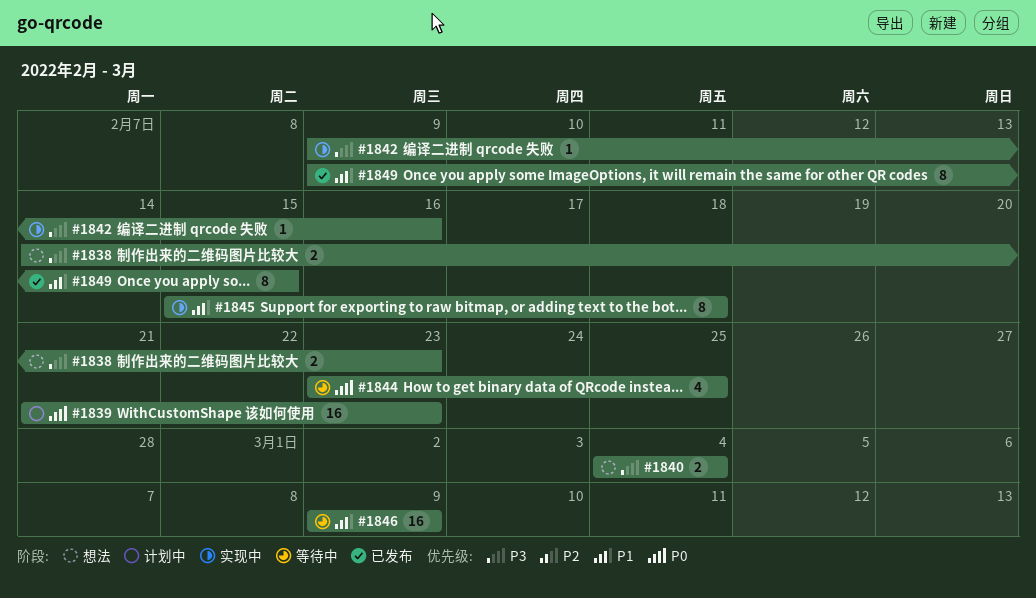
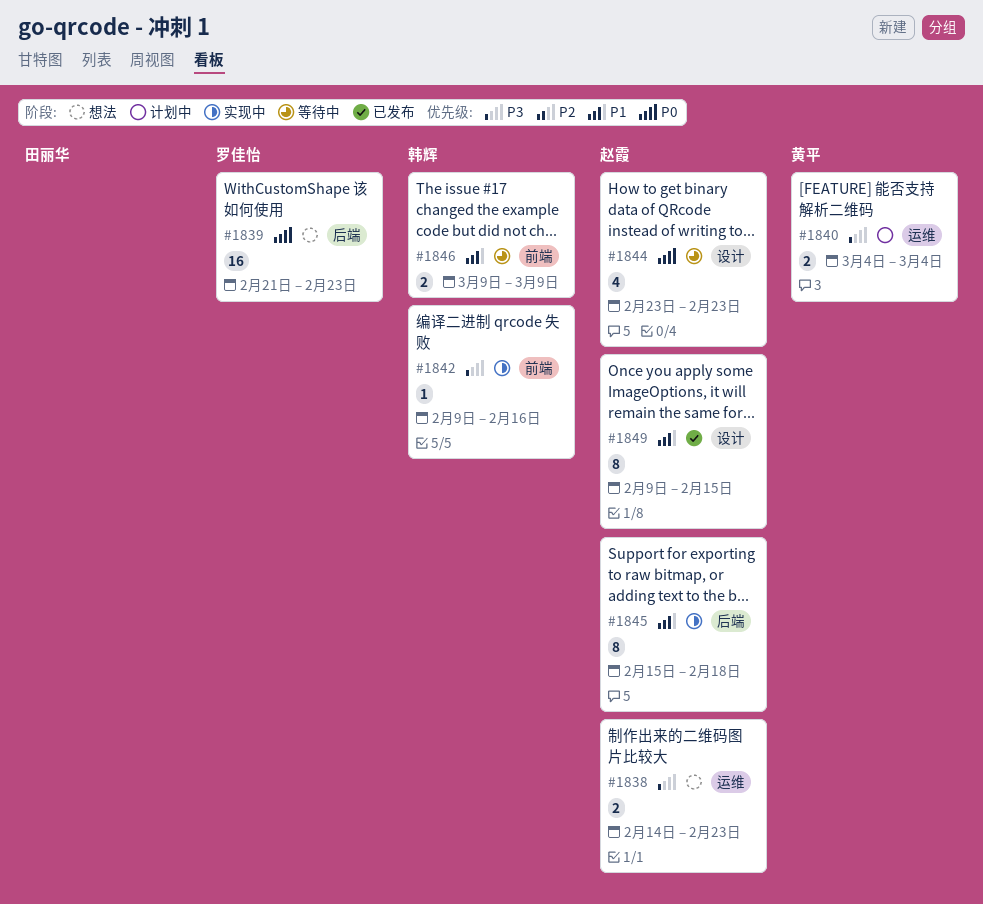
#1839, status: 计划中 -> 想法
#1840, status: 想法 -> 计划中
#1844, due: Feb 25 -> Feb 23
#1846, estimate: 16 -> 2

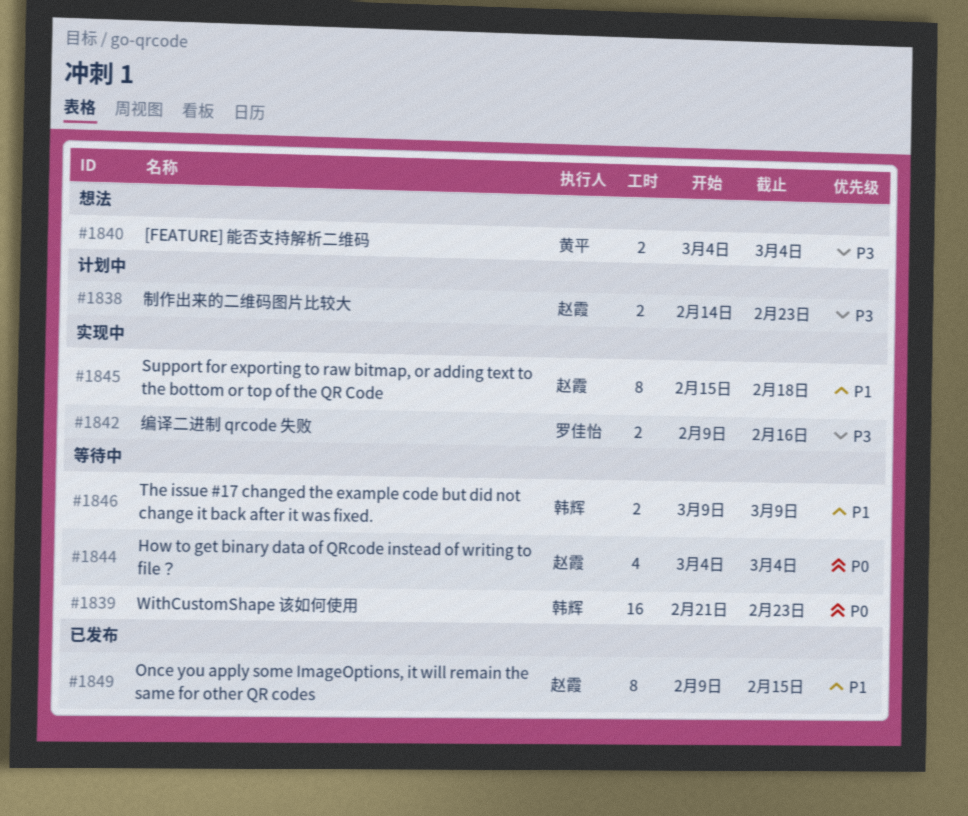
#1838, status: 想法 -> 计划中
#1839, status: 想法 -> 等待中
#1839, owner: 罗佳怡 -> 韩辉
#1840, status: 计划中 -> 想法
#1842, owner: 韩辉 -> 罗佳怡
#1842, estimate: 1 -> 2
#1844, start: Feb 23 -> Mar 4
#1844, due: Feb 23 -> Mar 4

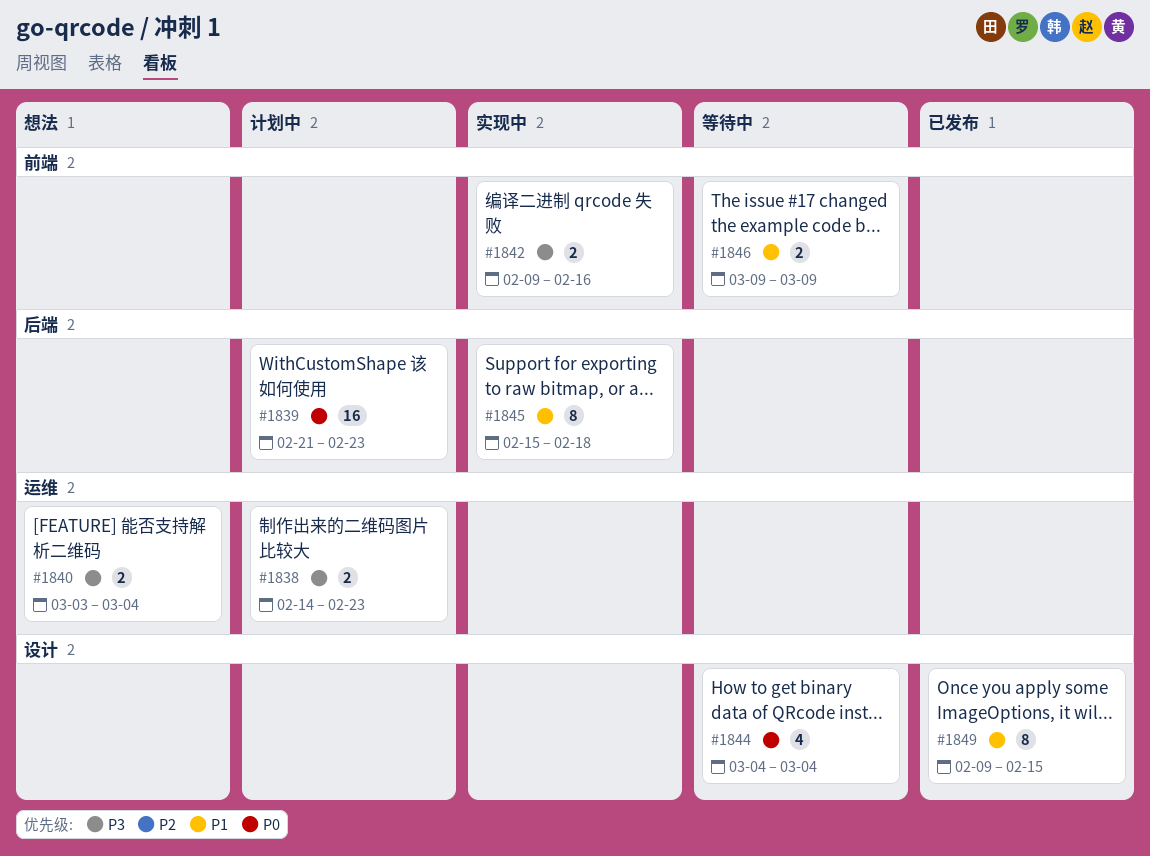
#1839, status: 等待中 -> 计划中
#1840, start: Mar 4 -> Mar 3

